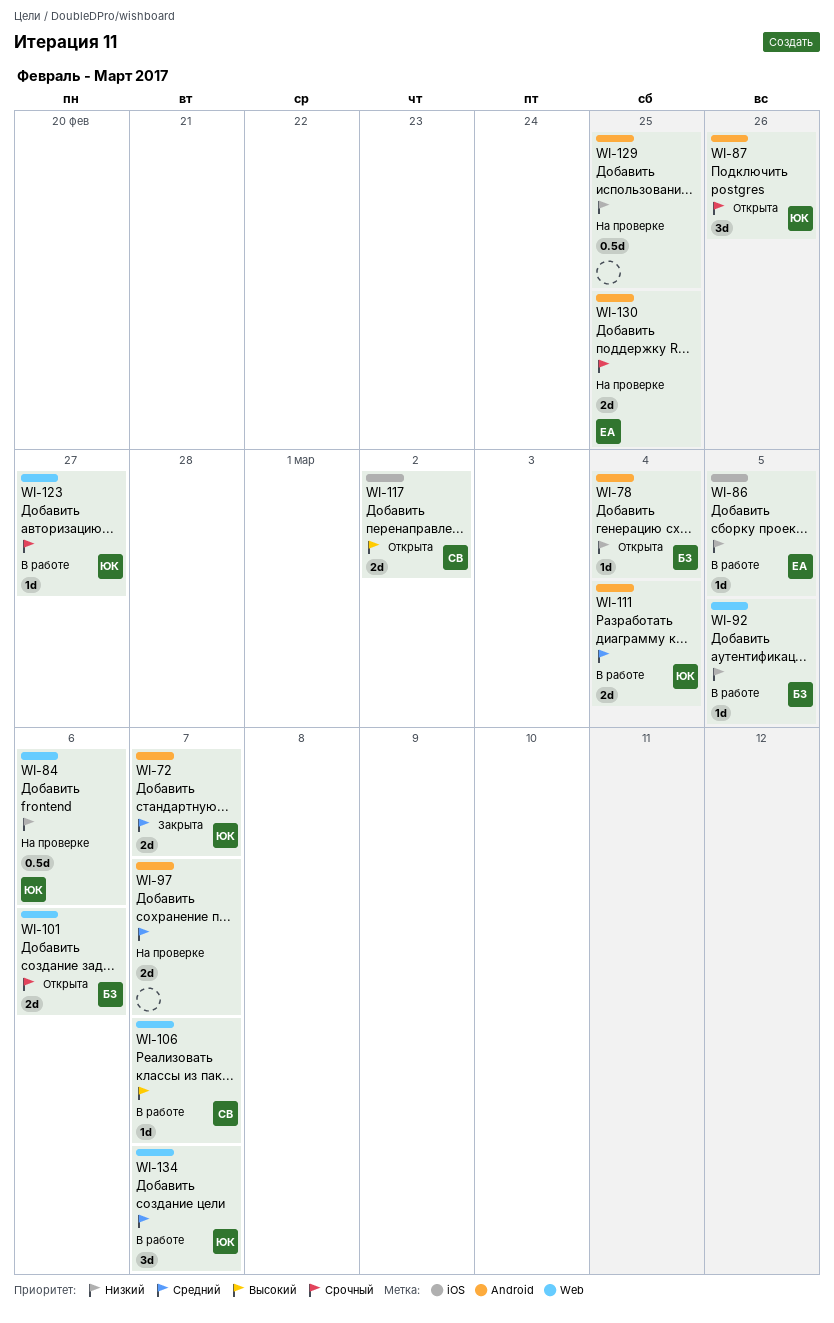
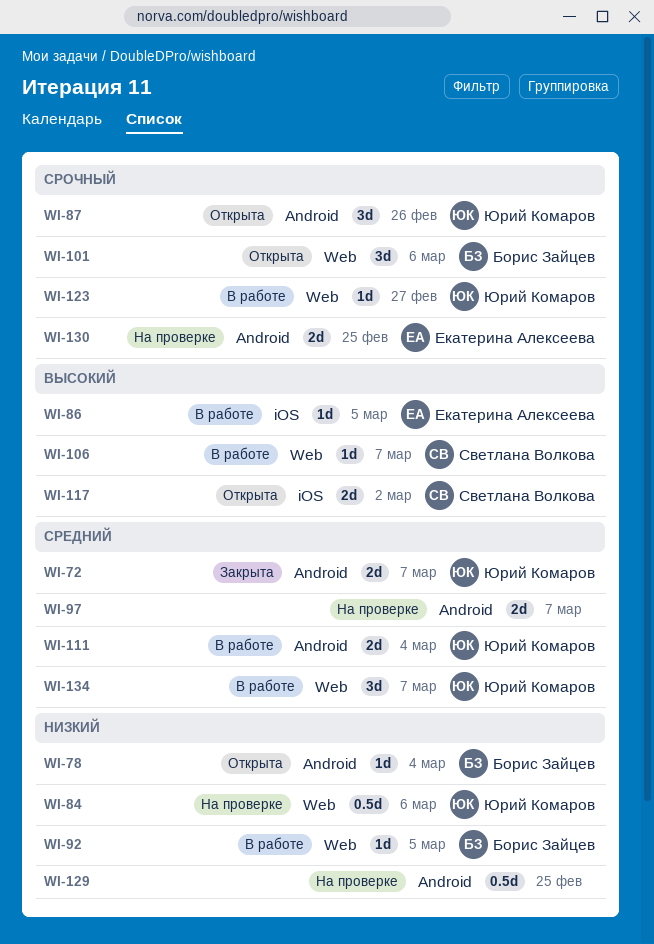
WI-86, priority: Низкий -> Высокий
WI-101, estimate: 2d -> 3d

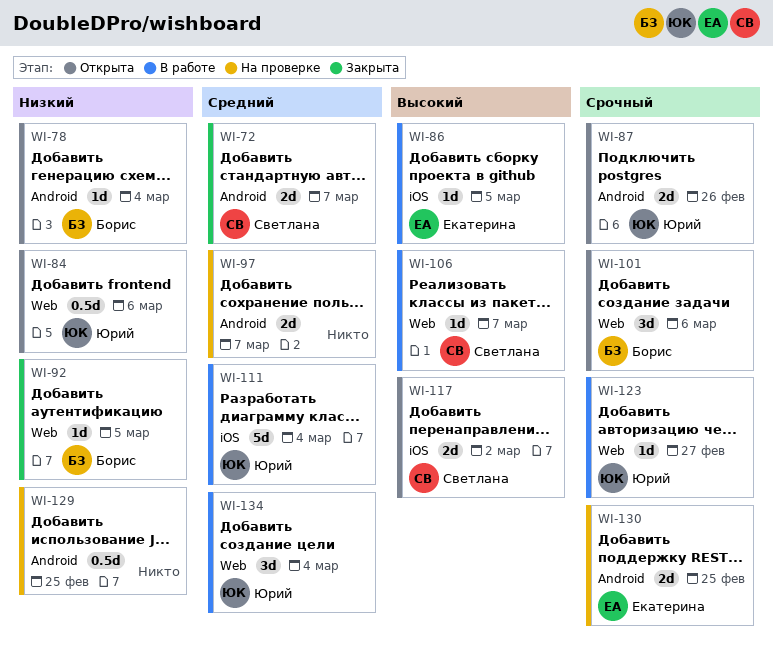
WI-72, owner: Юрий Комаров -> Светлана Волкова
WI-84, status: На проверке -> Открыта
WI-87, estimate: 3d -> 2d
WI-92, status: В работе -> Закрыта
WI-111, label: Android -> iOS
WI-111, estimate: 2d -> 5d
WI-134, due: Mar 7 -> Mar 4

